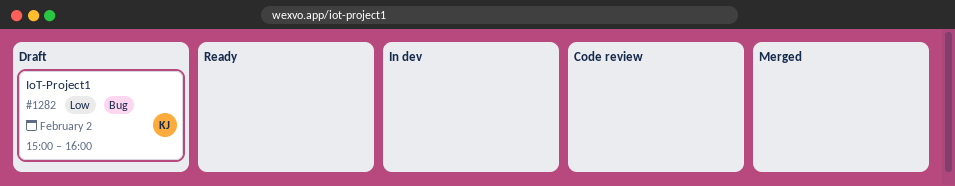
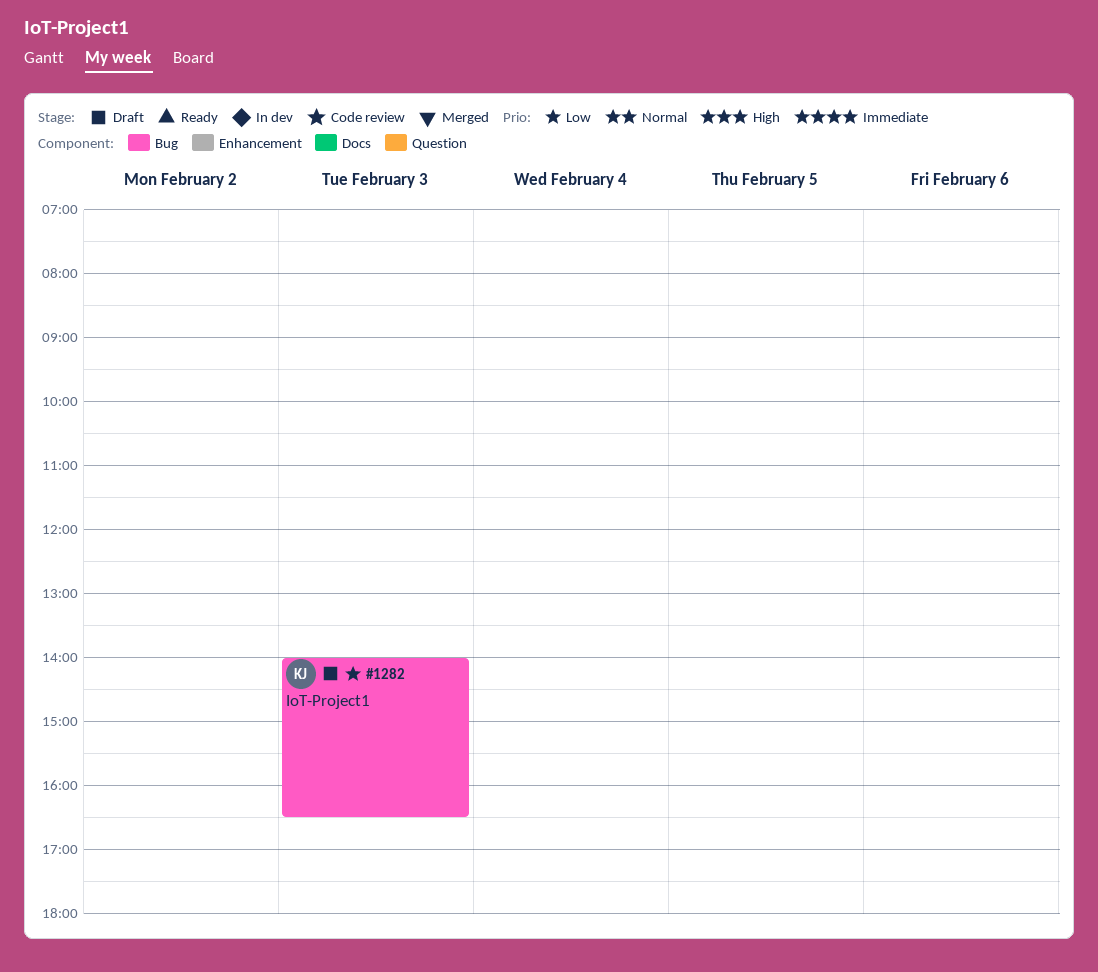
#1282, day: Feb 2 -> Feb 3
#1282, begins: 15:00 -> 14:00
#1282, ends: 16:00 -> 16:30

